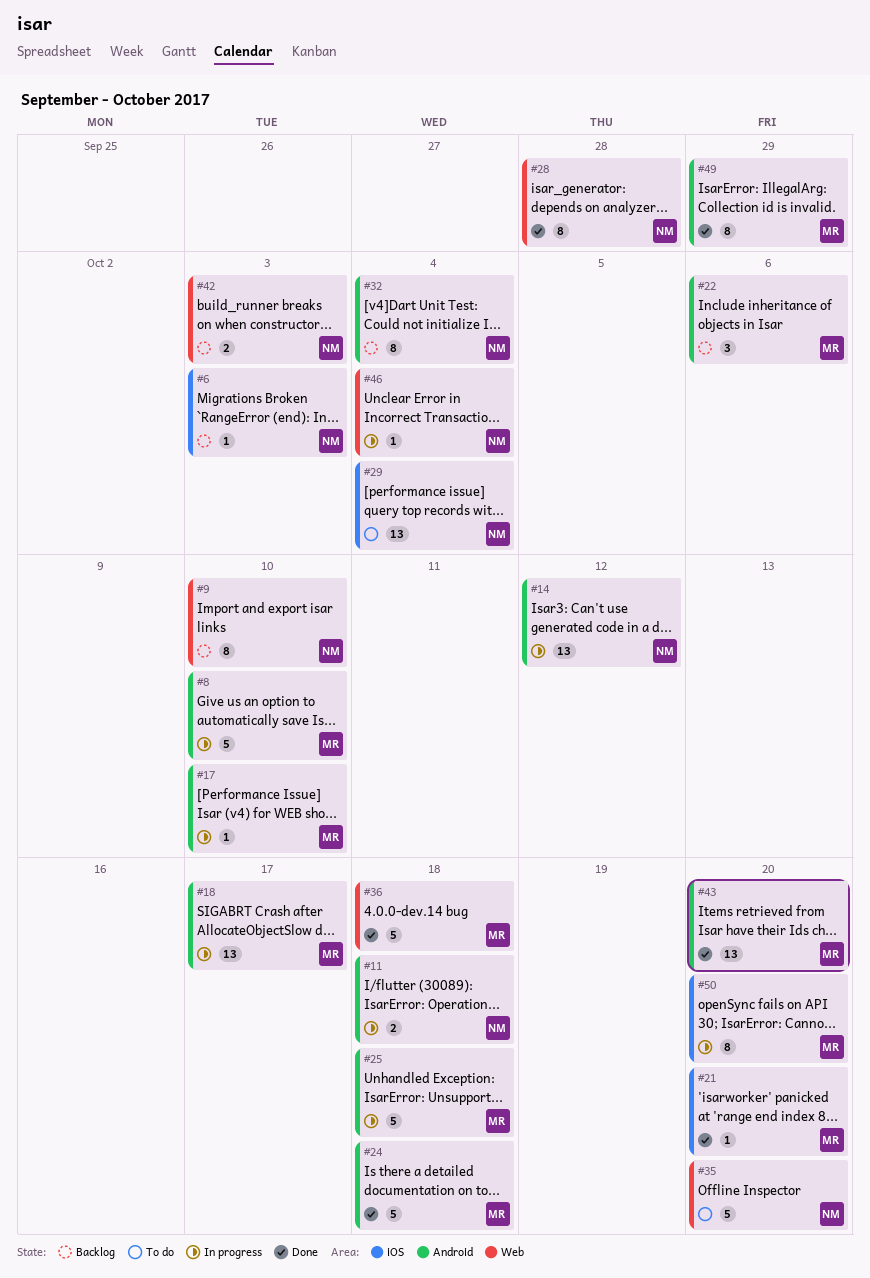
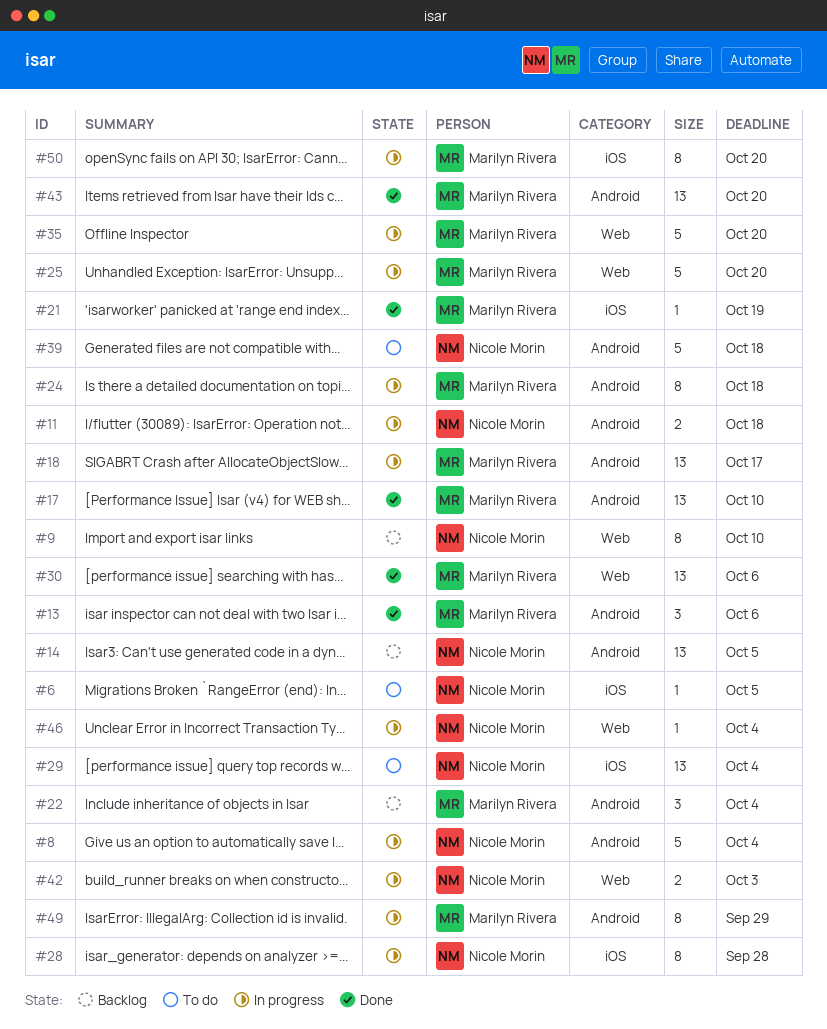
#6, status: Backlog -> To do
#6, due: Oct 3 -> Oct 5
#8, owner: Marilyn Rivera -> Nicole Morin
#8, due: Oct 10 -> Oct 4
#13: none -> present
#14, status: In progress -> Backlog
#14, due: Oct 12 -> Oct 5
#17, status: In progress -> Done
#17, estimate: 1 -> 13
#21, due: Oct 20 -> Oct 19
#22, due: Oct 6 -> Oct 4
#24, status: Done -> In progress
#24, estimate: 5 -> 8
#25, label: Android -> Web
#25, due: Oct 18 -> Oct 20
#28, status: Done -> In progress
#28, label: Web -> iOS
#30: none -> present
#32: present -> none
#35, status: To do -> In progress
#35, owner: Nicole Morin -> Marilyn Rivera
#36: present -> none
#39: none -> present
#42, status: Backlog -> In progress
#49, status: Done -> In progress

